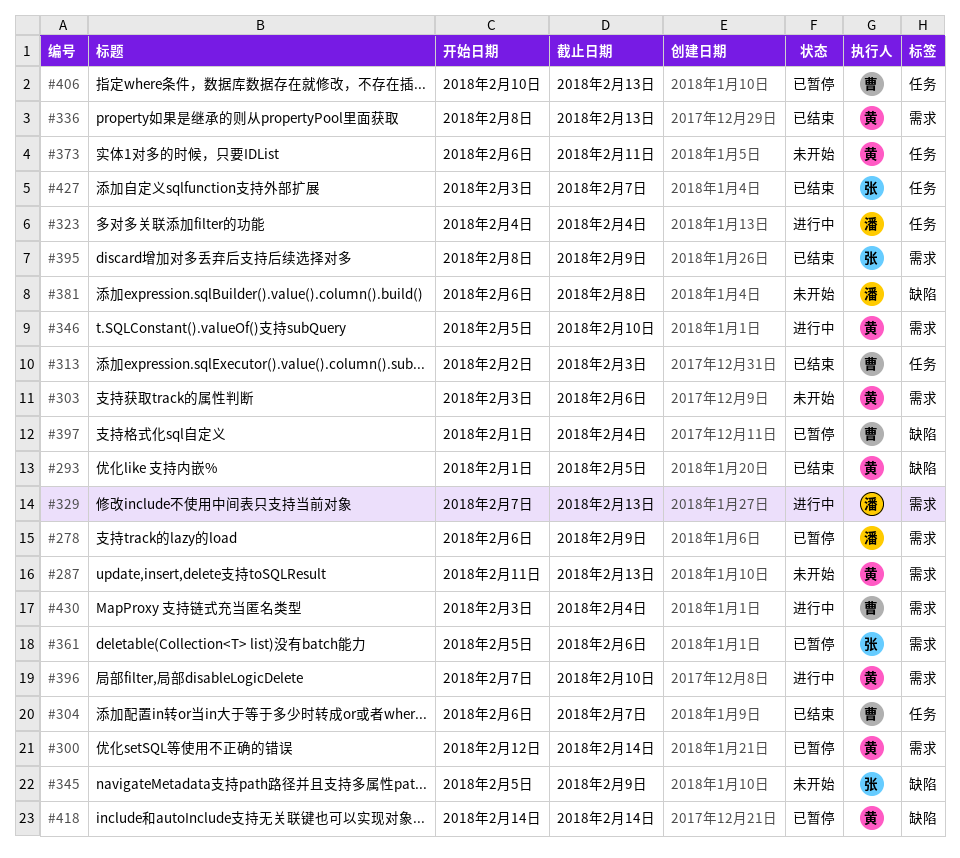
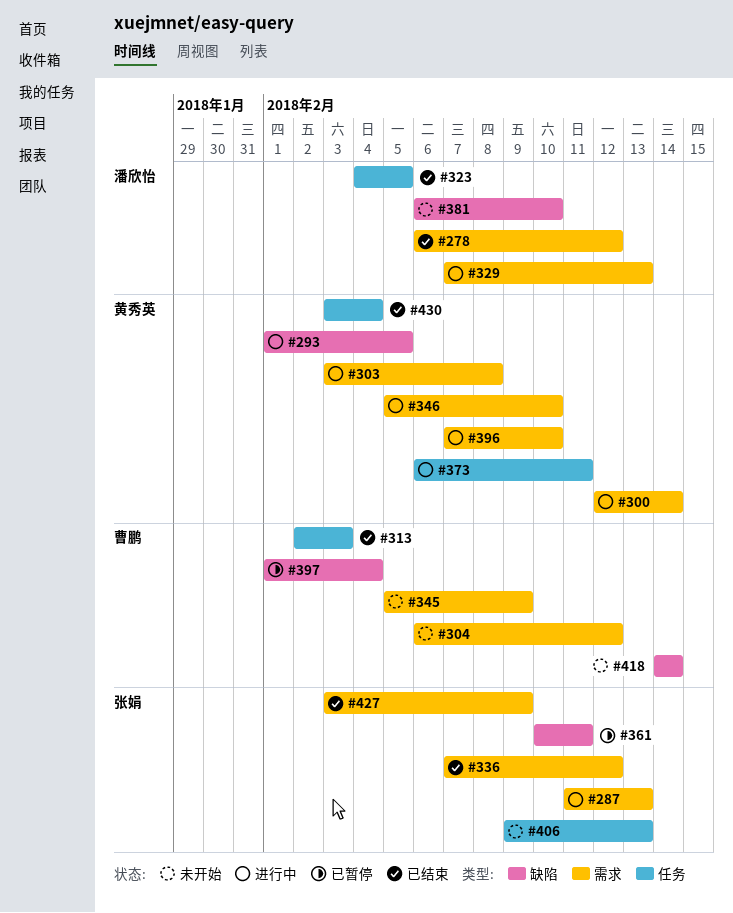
#278, status: 已暂停 -> 已结束
#278, due: Feb 9 -> Feb 12
#287, status: 未开始 -> 进行中
#287, owner: 黄秀英 -> 张娟
#293, status: 已结束 -> 进行中
#300, status: 已暂停 -> 进行中
#303, status: 未开始 -> 进行中
#303, due: Feb 6 -> Feb 8
#304, status: 已结束 -> 未开始
#304, label: 任务 -> 需求
#304, due: Feb 7 -> Feb 12
#323, status: 进行中 -> 已结束
#323, due: Feb 4 -> Feb 5
#336, owner: 黄秀英 -> 张娟
#336, start: Feb 8 -> Feb 7
#336, due: Feb 13 -> Feb 12
#345, owner: 张娟 -> 曹鹏
#345, label: 缺陷 -> 需求
#361, label: 需求 -> 缺陷
#361, start: Feb 5 -> Feb 10
#361, due: Feb 6 -> Feb 11
#373, status: 未开始 -> 进行中
#381, due: Feb 8 -> Feb 10
#395: present -> none
#406, status: 已暂停 -> 未开始
#406, owner: 曹鹏 -> 张娟
#406, start: Feb 10 -> Feb 9
#418, status: 已暂停 -> 未开始
#418, owner: 黄秀英 -> 曹鹏
#427, label: 任务 -> 需求
#427, due: Feb 7 -> Feb 9
#430, status: 进行中 -> 已结束
#430, owner: 曹鹏 -> 黄秀英
#430, label: 需求 -> 任务

